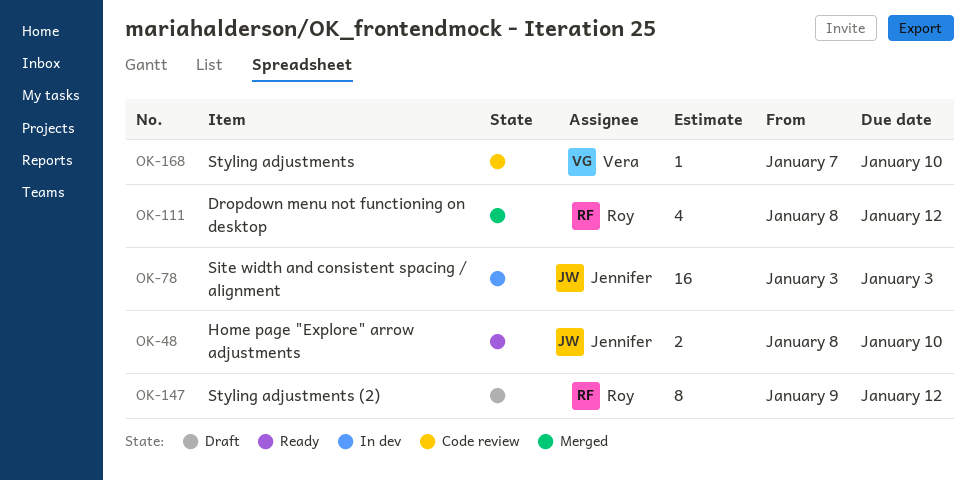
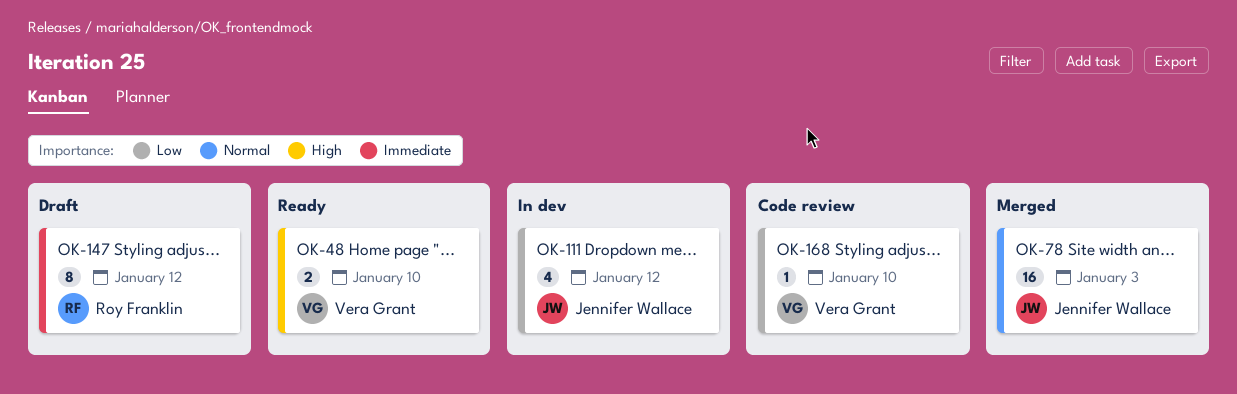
OK-48, owner: Jennifer Wallace -> Vera Grant
OK-78, status: In dev -> Merged
OK-111, status: Merged -> In dev
OK-111, owner: Roy Franklin -> Jennifer Wallace

